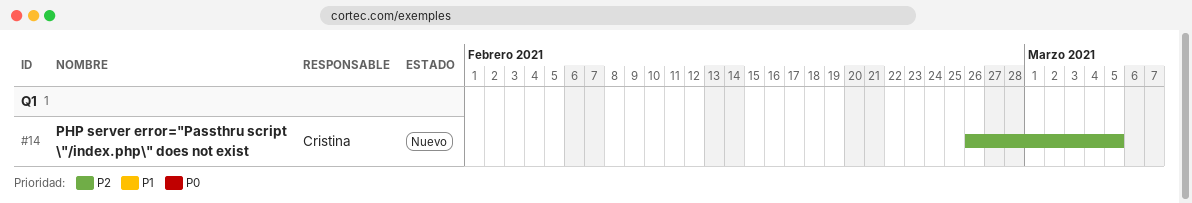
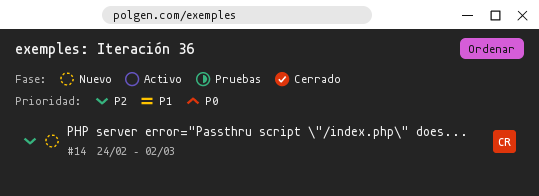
#14, start: Feb 26 -> Feb 24
#14, due: Mar 5 -> Mar 2

